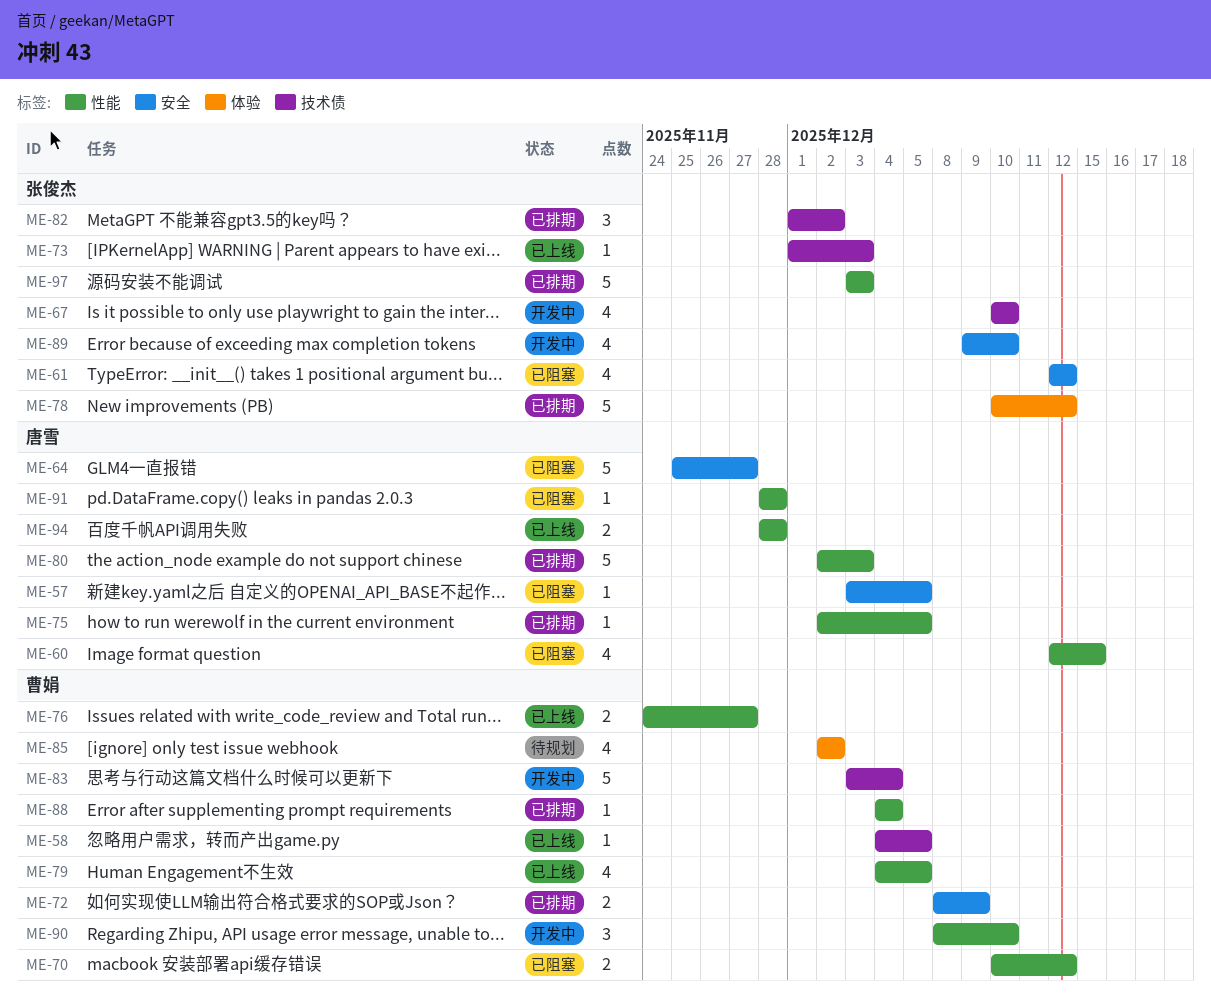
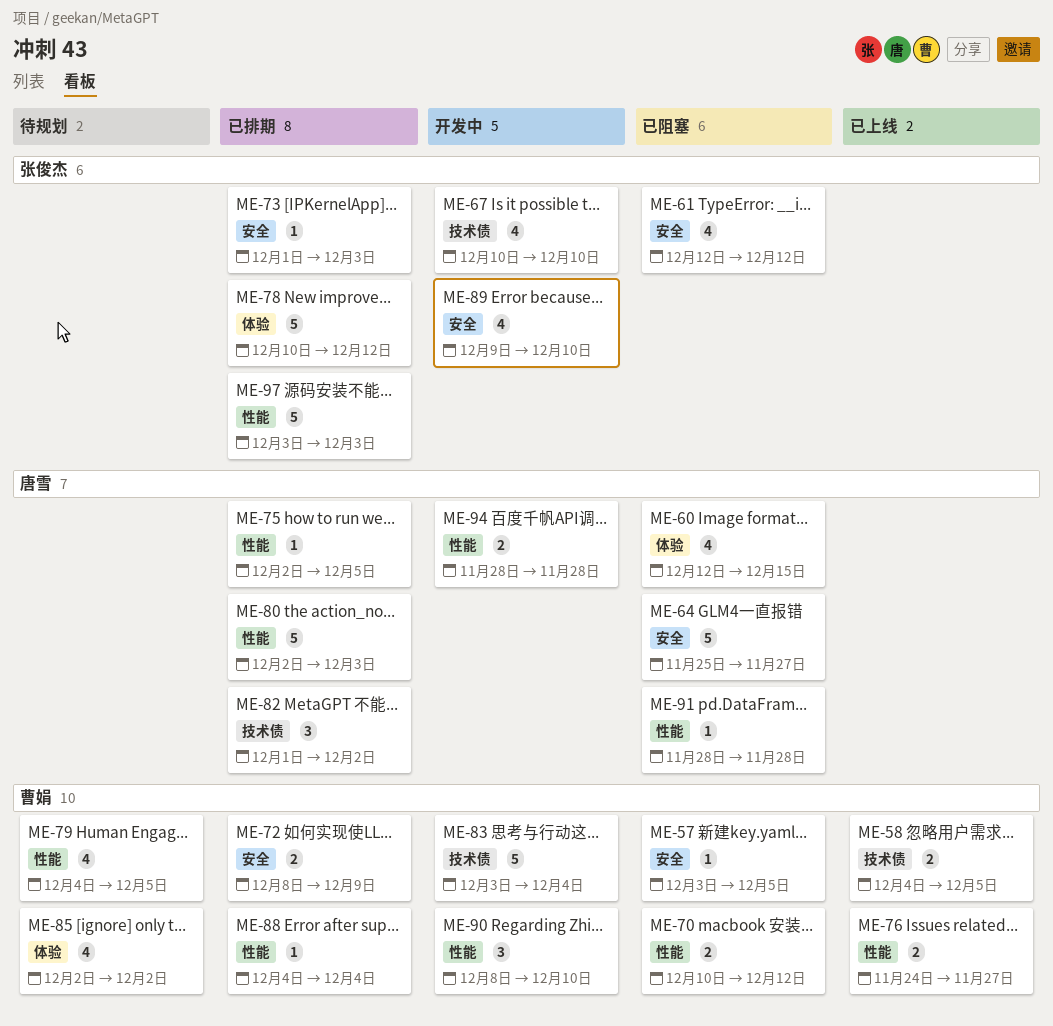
ME-57, owner: 唐雪 -> 曹娟
ME-58, estimate: 1 -> 2
ME-60, label: 性能 -> 体验
ME-73, status: 已上线 -> 已排期
ME-73, label: 技术债 -> 安全
ME-79, status: 已上线 -> 待规划
ME-82, owner: 张俊杰 -> 唐雪
ME-94, status: 已上线 -> 开发中

